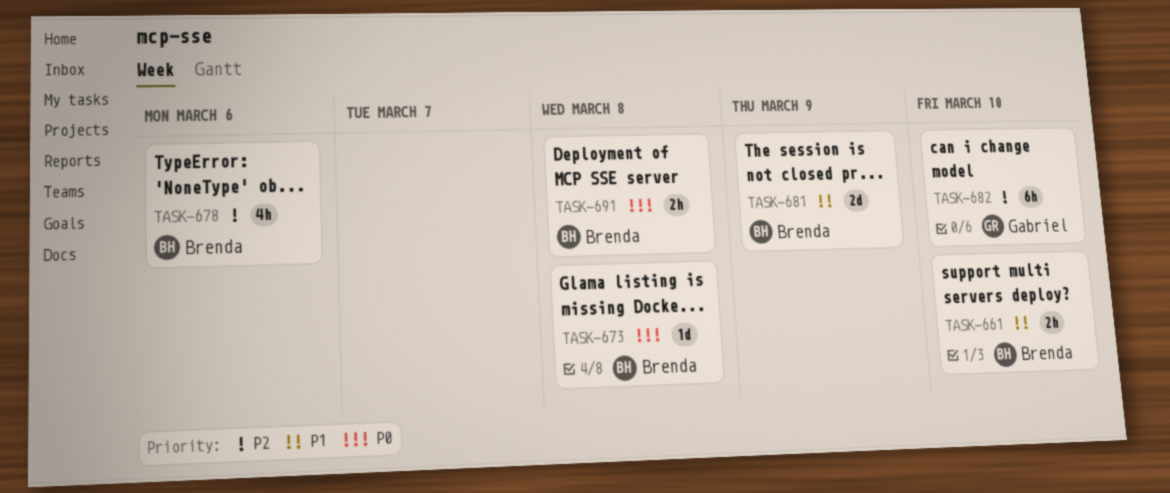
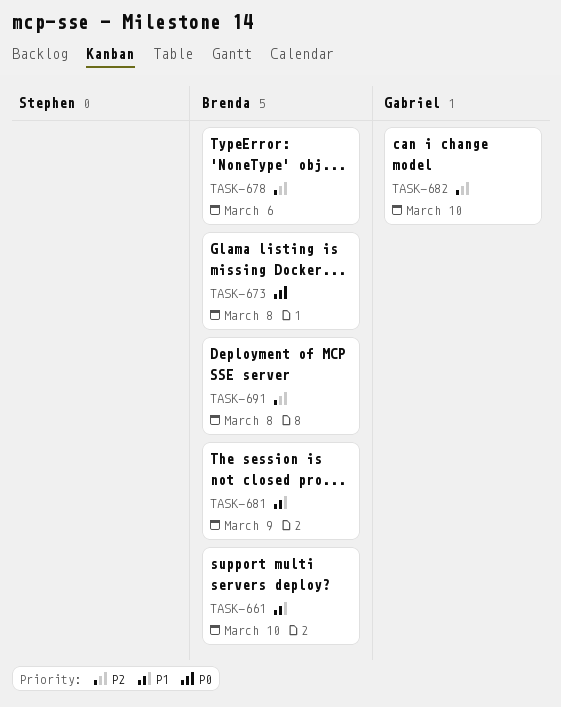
TASK-691, priority: P0 -> P2

